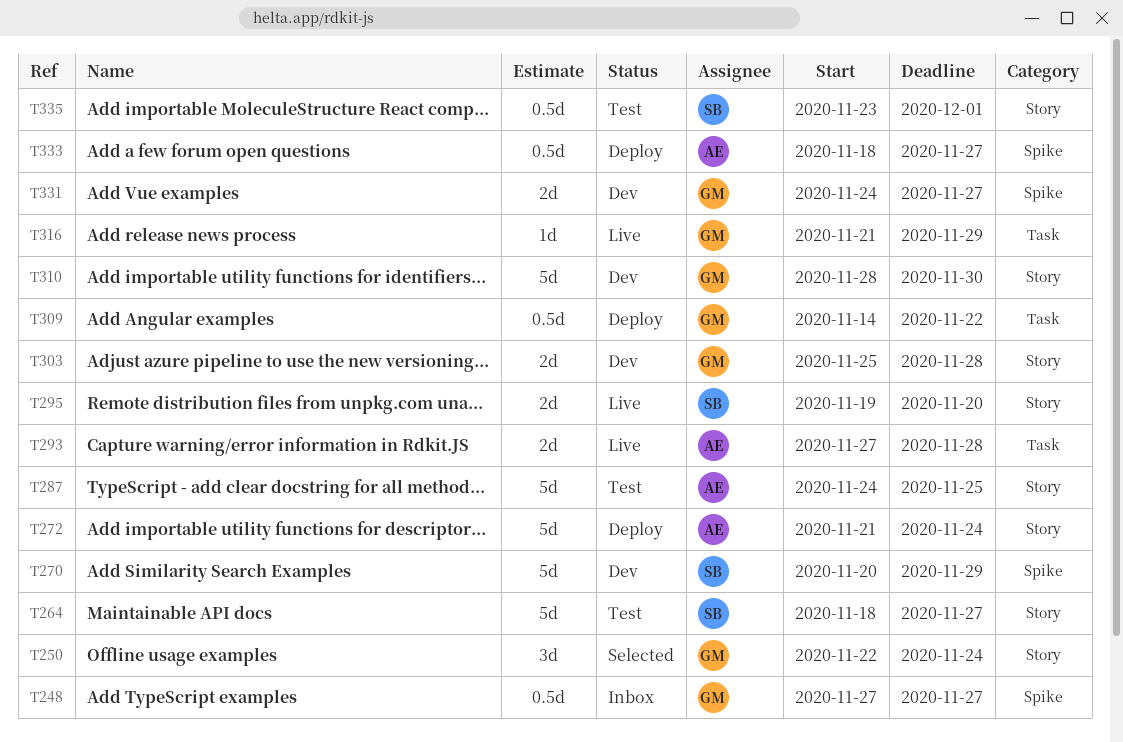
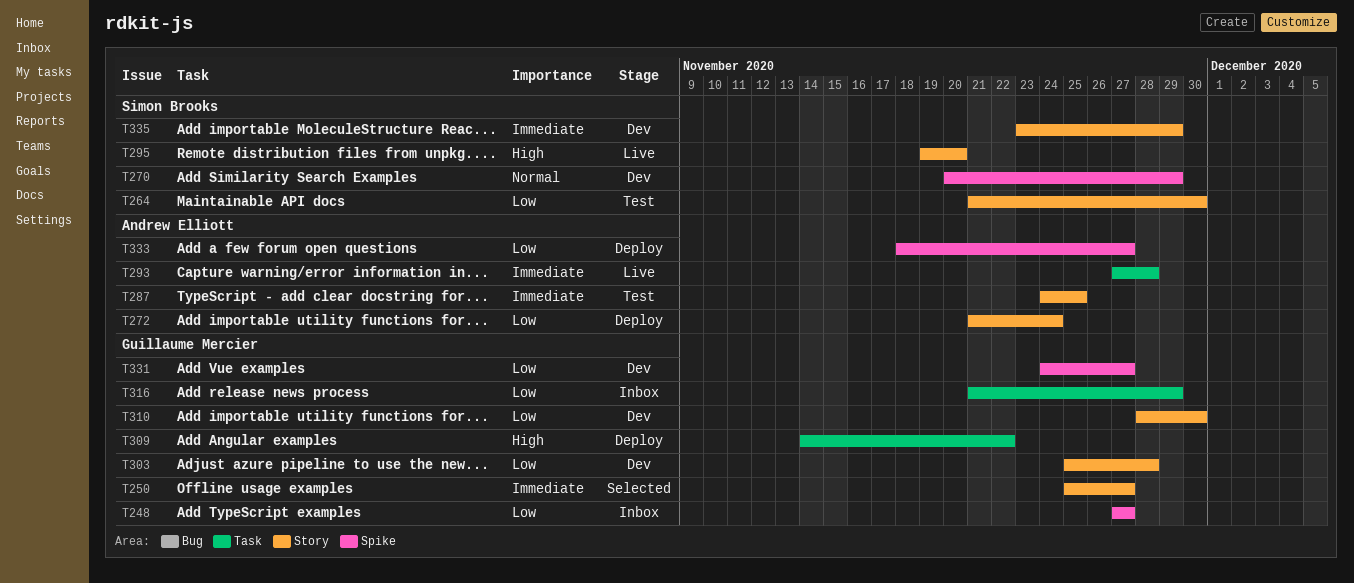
T250, start: Nov 22 -> Nov 25
T250, due: Nov 24 -> Nov 27
T264, start: Nov 18 -> Nov 21
T264, due: Nov 27 -> Nov 30
T316, status: Live -> Inbox
T335, status: Test -> Dev
T335, due: Dec 1 -> Nov 29

